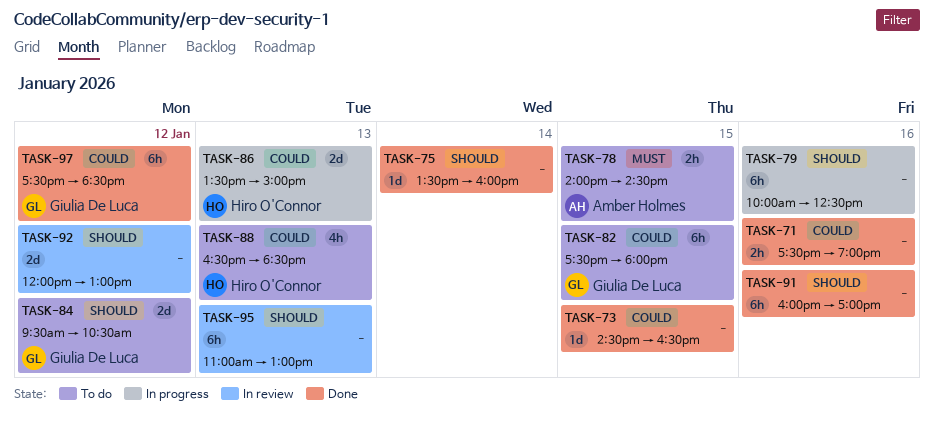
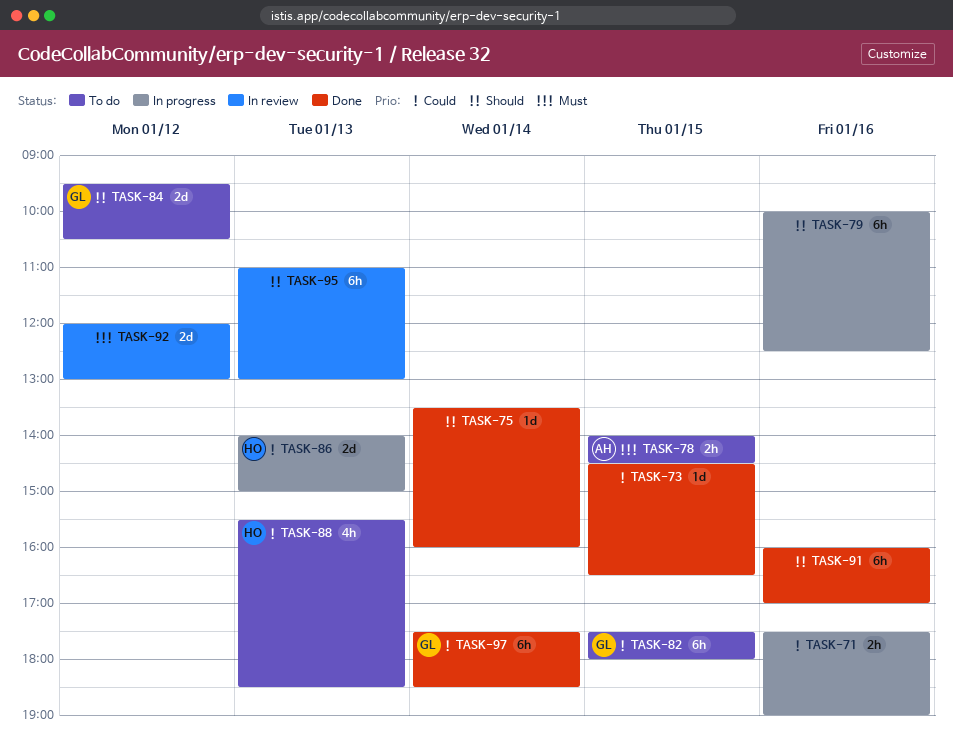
TASK-71, status: Done -> In progress
TASK-86, begins: 13:30 -> 14:00
TASK-88, begins: 16:30 -> 15:30
TASK-92, priority: Should -> Must
TASK-97, day: Jan 12 -> Jan 14

